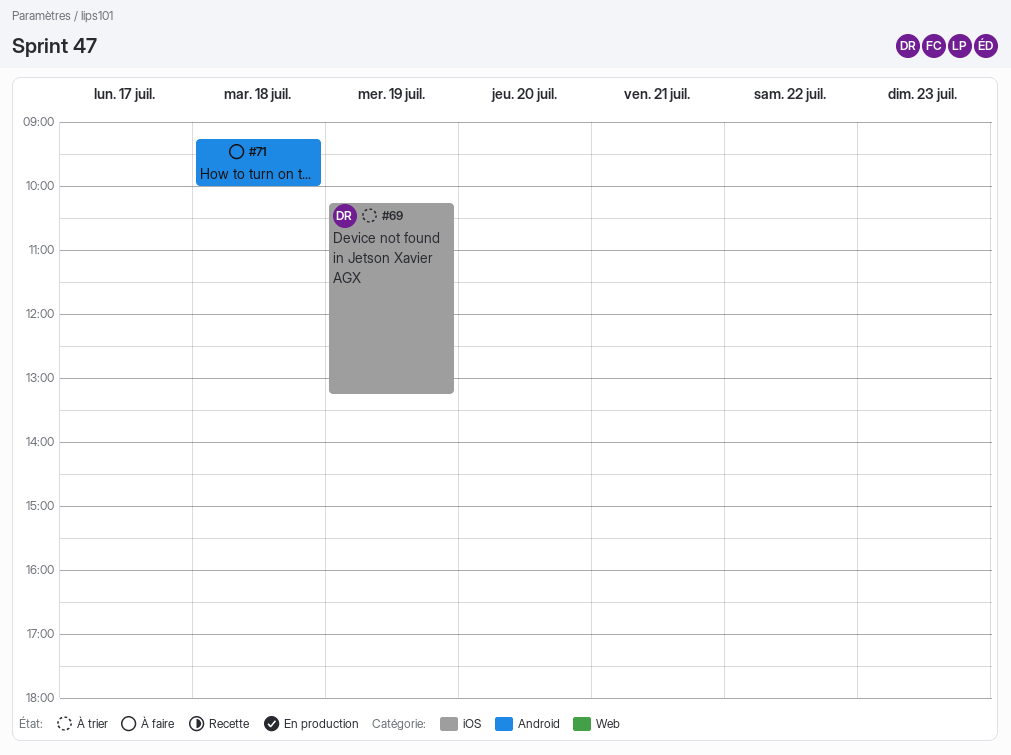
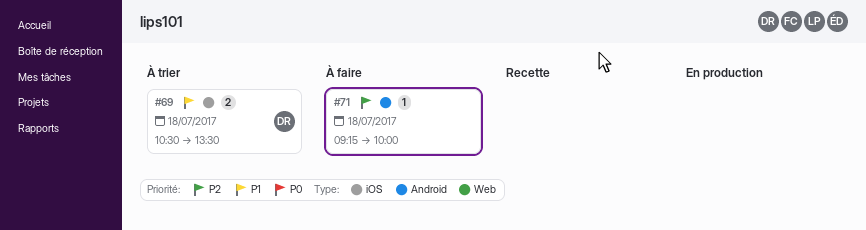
#69, day: Jul 19 -> Jul 18
#69, begins: 10:15 -> 10:30
#69, ends: 13:15 -> 13:30

